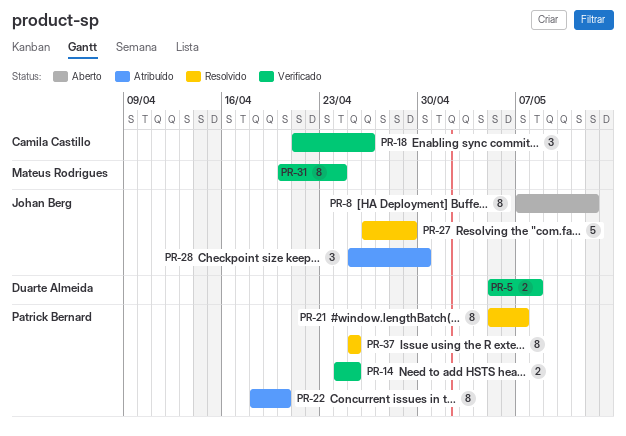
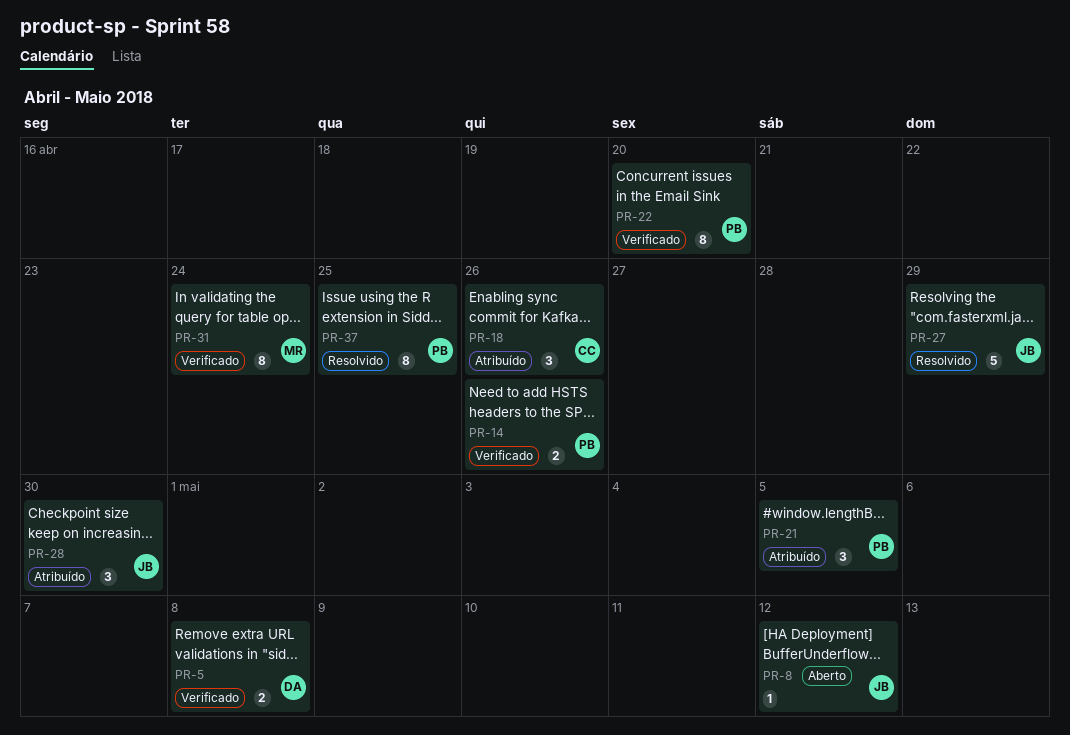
PR-8, estimate: 8 -> 1
PR-14, due: Apr 25 -> Apr 26
PR-18, status: Verificado -> Atribuído
PR-21, status: Resolvido -> Atribuído
PR-21, estimate: 8 -> 3
PR-21, due: May 7 -> May 5
PR-22, status: Atribuído -> Verificado

